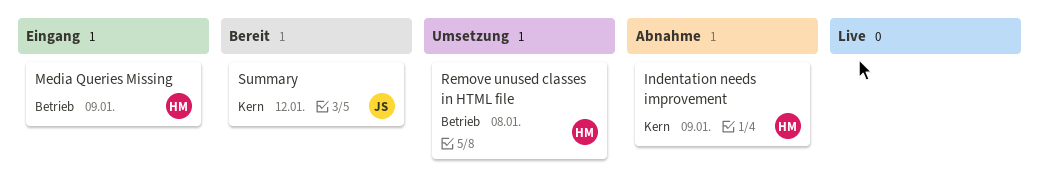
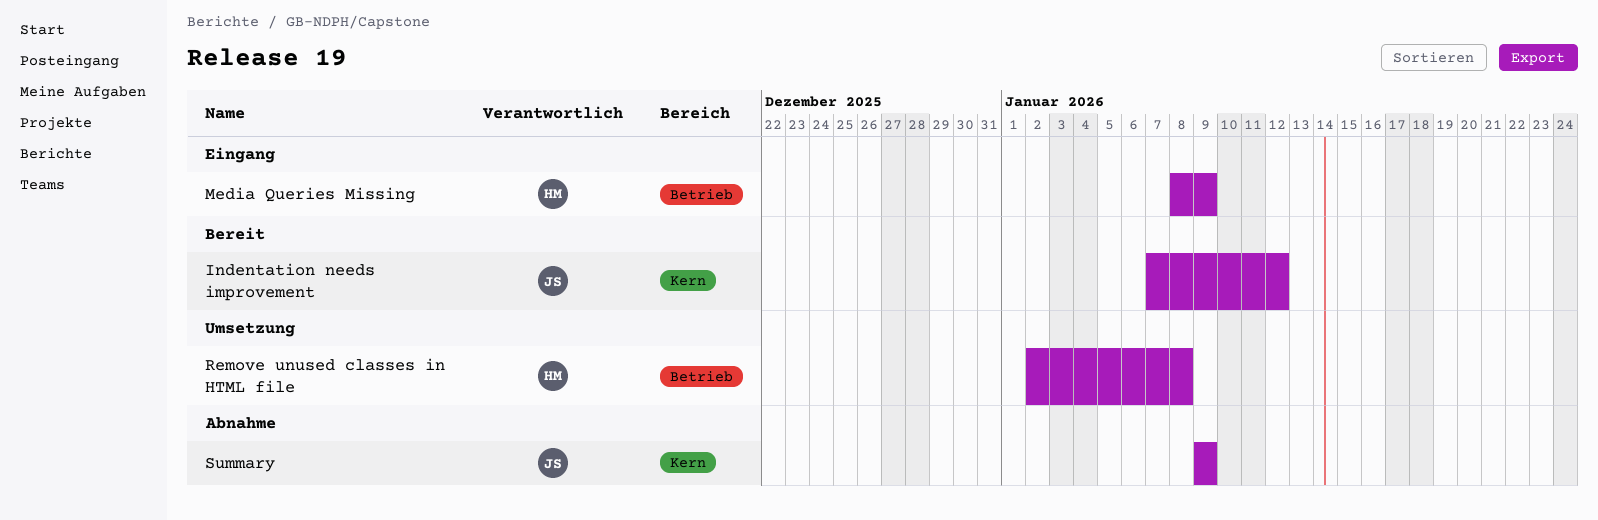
Indentation needs improvement, status: Abnahme -> Bereit
Indentation needs improvement, owner: HM -> JS
Indentation needs improvement, due: Jan 9 -> Jan 12
Summary, status: Bereit -> Abnahme
Summary, due: Jan 12 -> Jan 9

